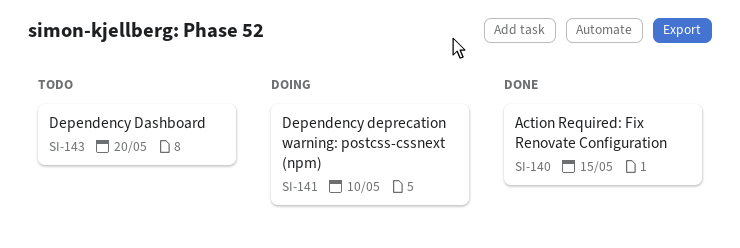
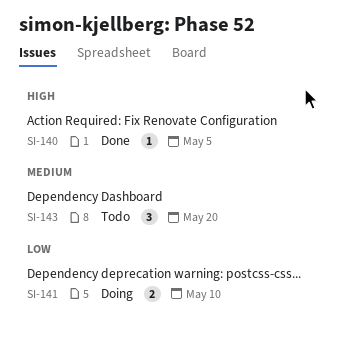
SI-140, due: May 15 -> May 5

